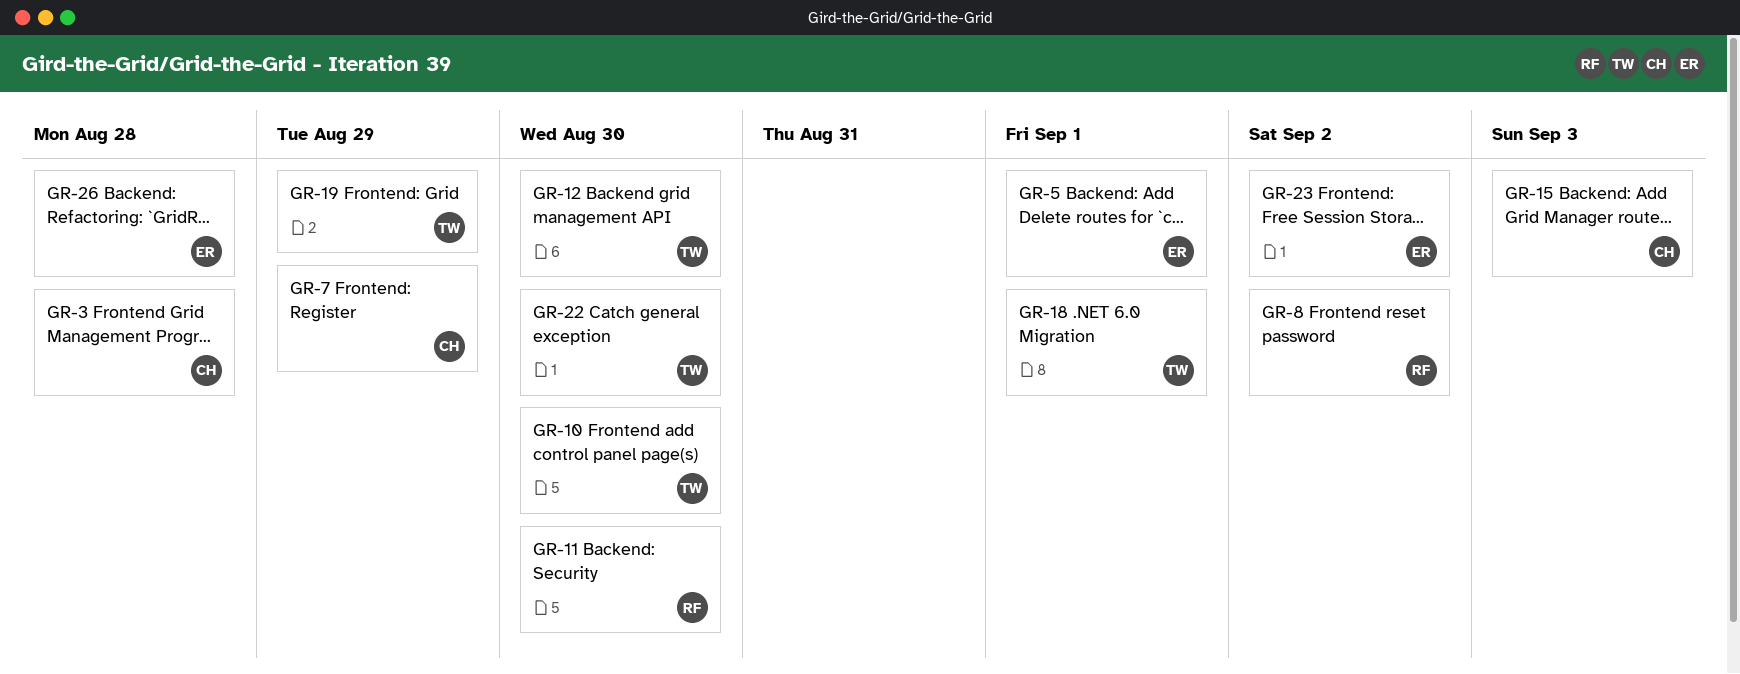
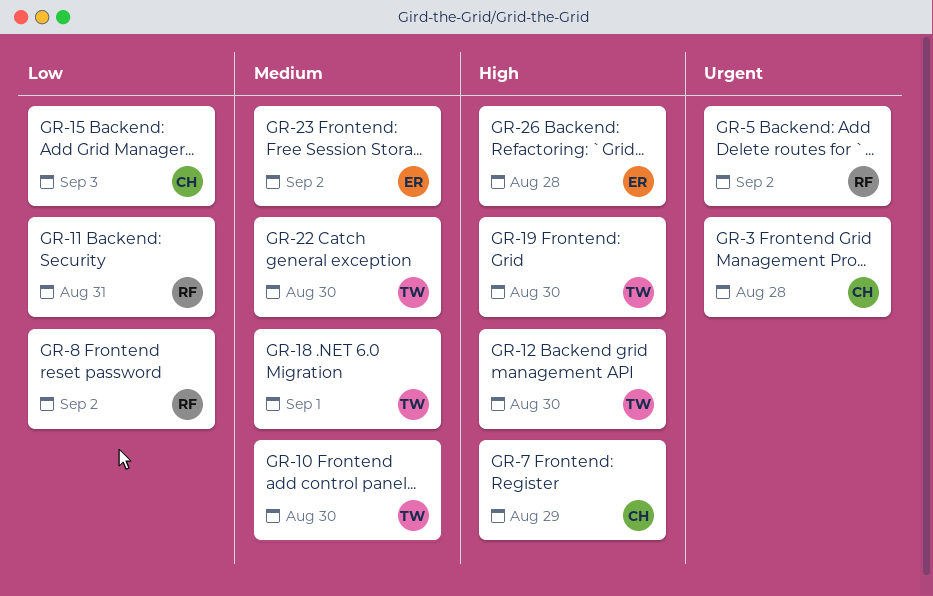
GR-5, owner: ER -> RF
GR-5, due: Sep 1 -> Sep 2
GR-11, due: Aug 30 -> Aug 31
GR-19, due: Aug 29 -> Aug 30

